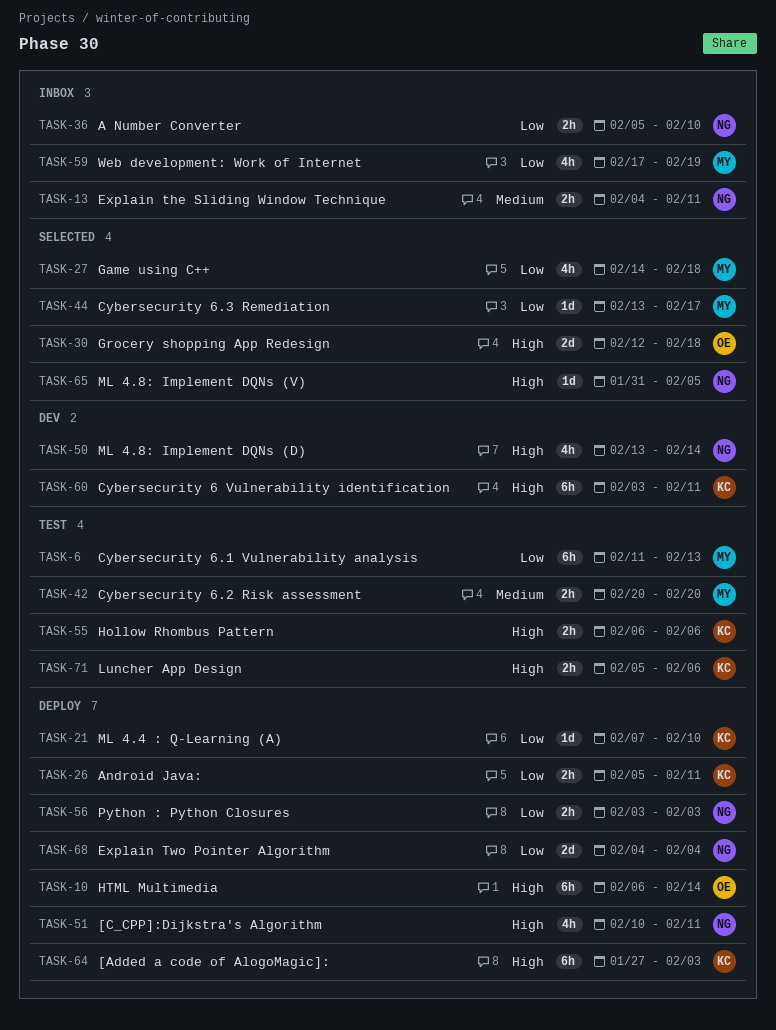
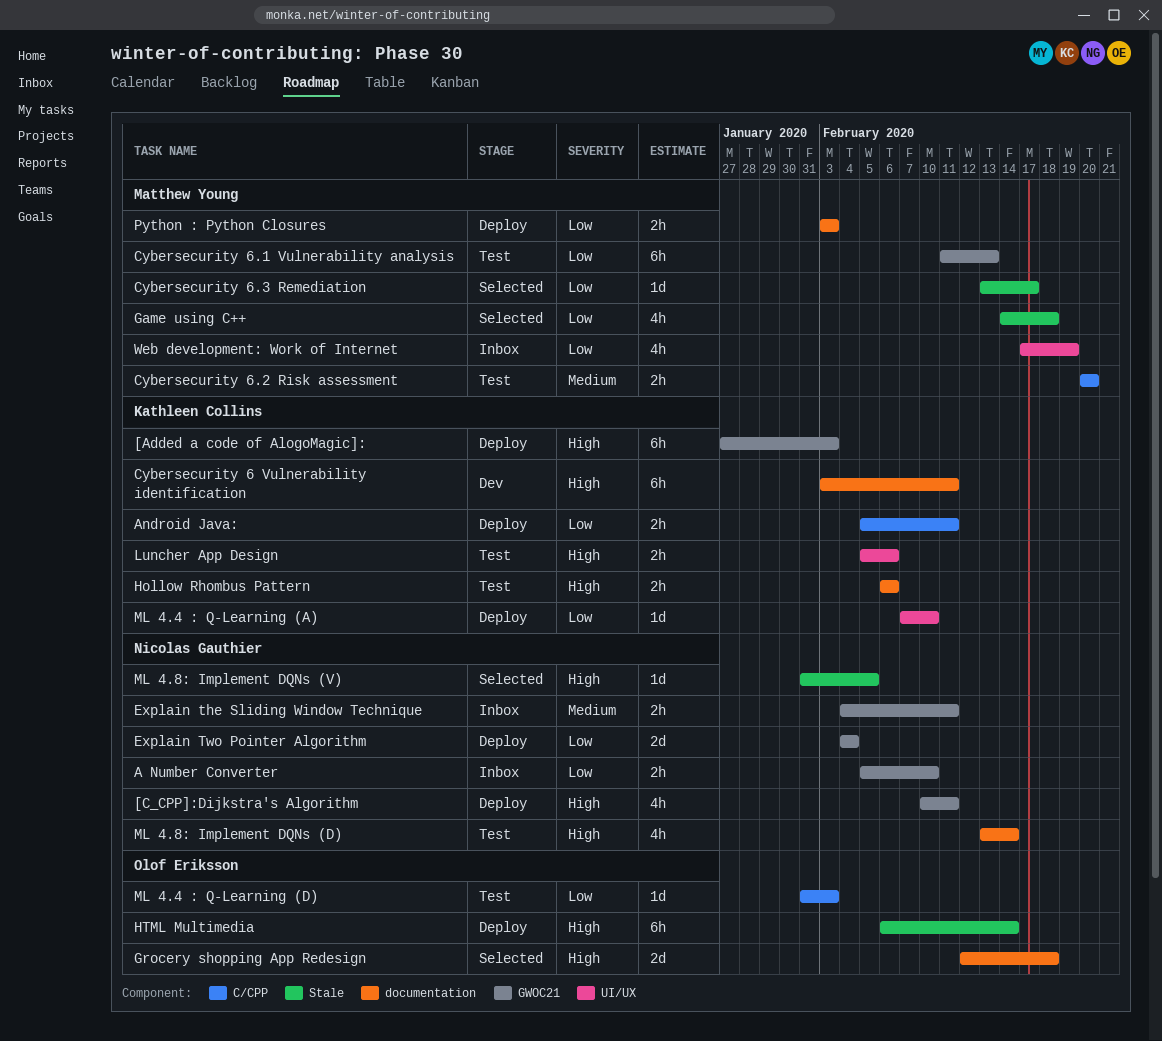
ML 4.4 : Q-Learning (D): none -> present
ML 4.8: Implement DQNs (D), status: Dev -> Test
Python : Python Closures, owner: Nicolas Gauthier -> Matthew Young

